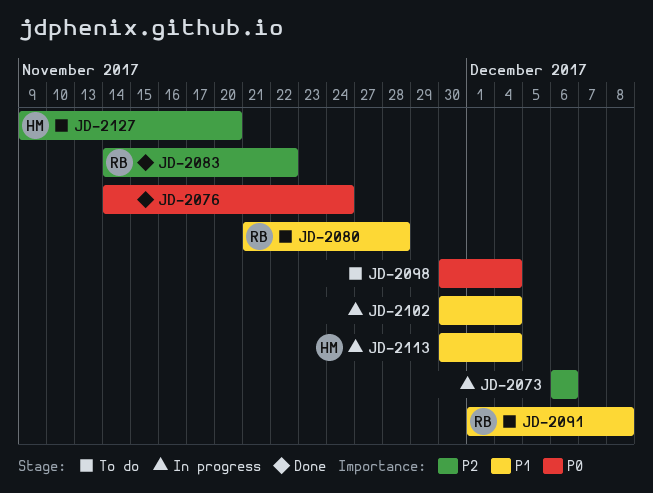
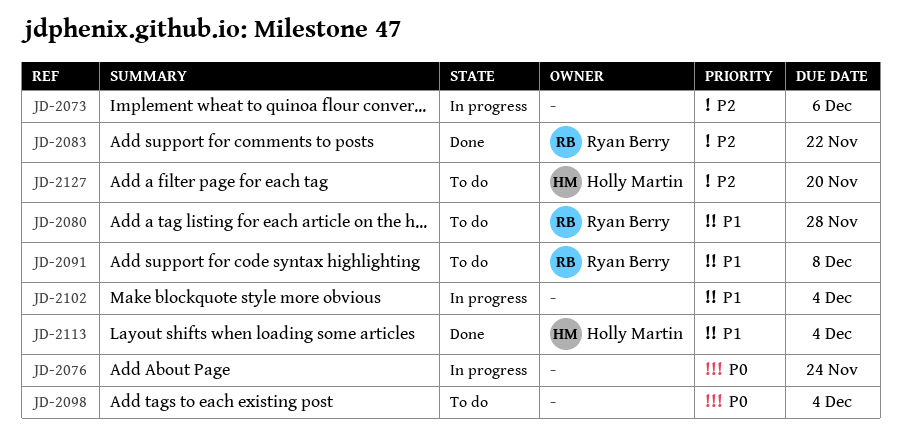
JD-2076, status: Done -> In progress
JD-2113, status: In progress -> Done

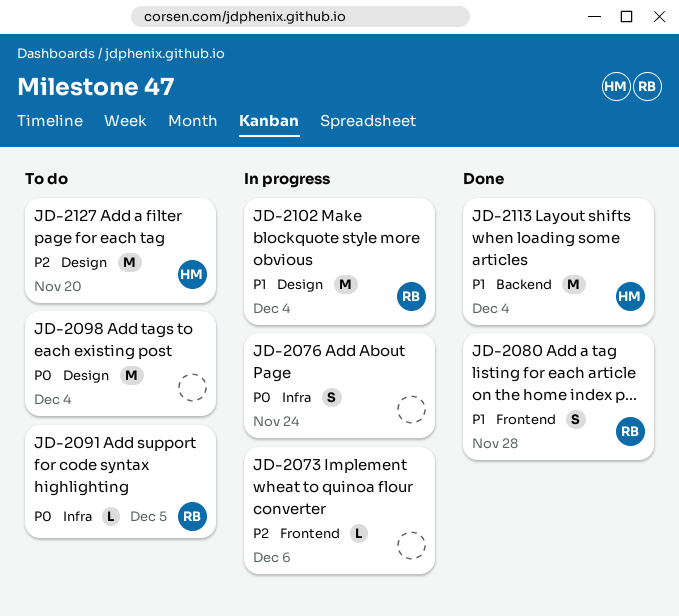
JD-2080, status: To do -> Done
JD-2083: present -> none
JD-2091, priority: P1 -> P0
JD-2091, due: Dec 8 -> Dec 5
JD-2102, owner: none -> Ryan Berry

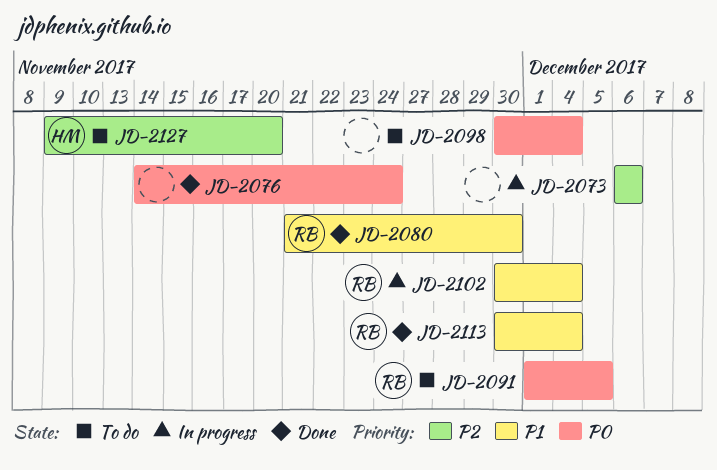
JD-2076, status: In progress -> Done
JD-2080, due: Nov 28 -> Nov 30
JD-2113, owner: HM -> RB

